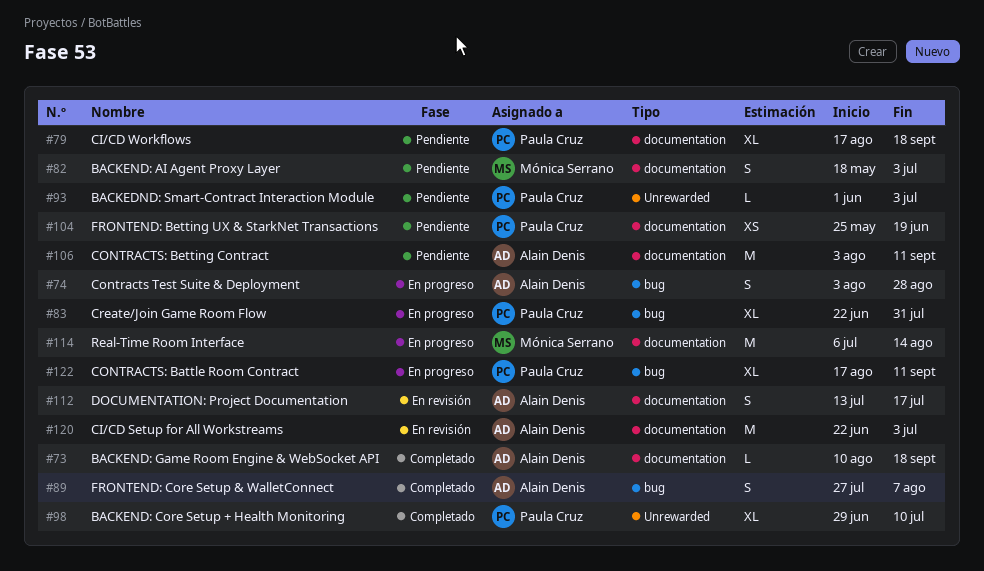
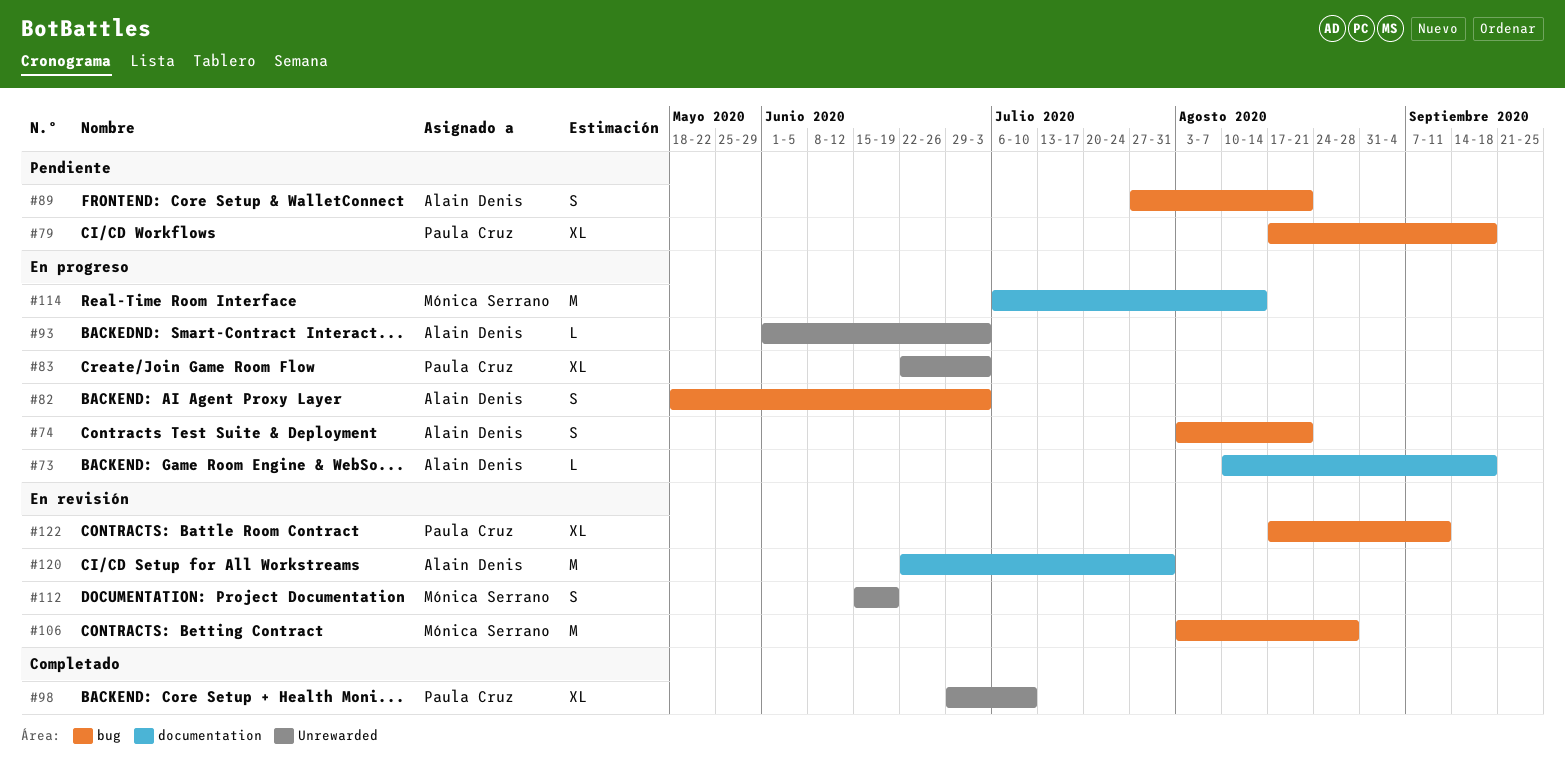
#73, status: Completado -> En progreso
#74, due: Aug 28 -> Aug 21
#79, label: documentation -> bug
#82, status: Pendiente -> En progreso
#82, owner: Mónica Serrano -> Alain Denis
#82, label: documentation -> bug
#83, label: bug -> Unrewarded
#83, due: Jul 31 -> Jul 3
#89, status: Completado -> Pendiente
#89, due: Aug 7 -> Aug 21
#93, status: Pendiente -> En progreso
#93, owner: Paula Cruz -> Alain Denis
#104: present -> none
#106, status: Pendiente -> En revisión
#106, owner: Alain Denis -> Mónica Serrano
#106, label: documentation -> bug
#106, due: Sep 11 -> Aug 28
#112, owner: Alain Denis -> Mónica Serrano
#112, label: documentation -> Unrewarded
#112, start: Jul 13 -> Jun 15
#112, due: Jul 17 -> Jun 19
#120, due: Jul 3 -> Jul 31
#122, status: En progreso -> En revisión

